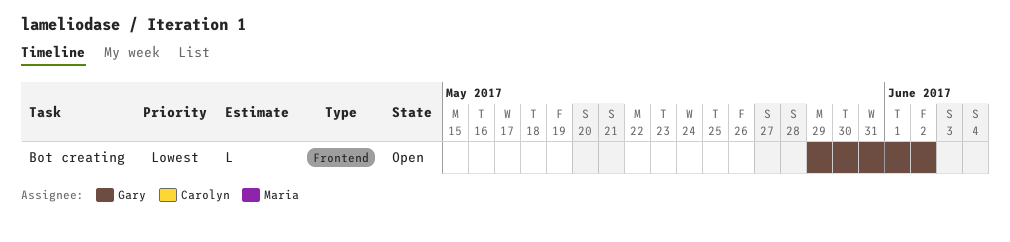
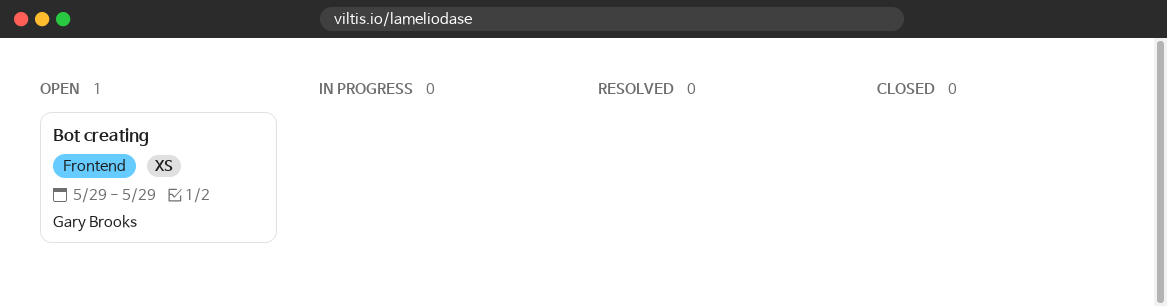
Bot creating, estimate: L -> XS
Bot creating, due: Jun 2 -> May 29

